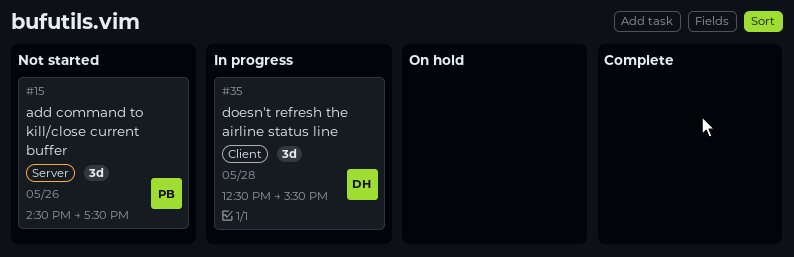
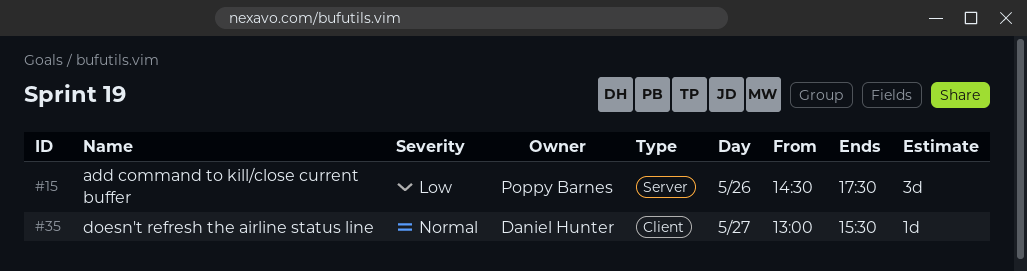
#35, estimate: 3d -> 1d
#35, day: May 28 -> May 27
#35, begins: 12:30 -> 13:00

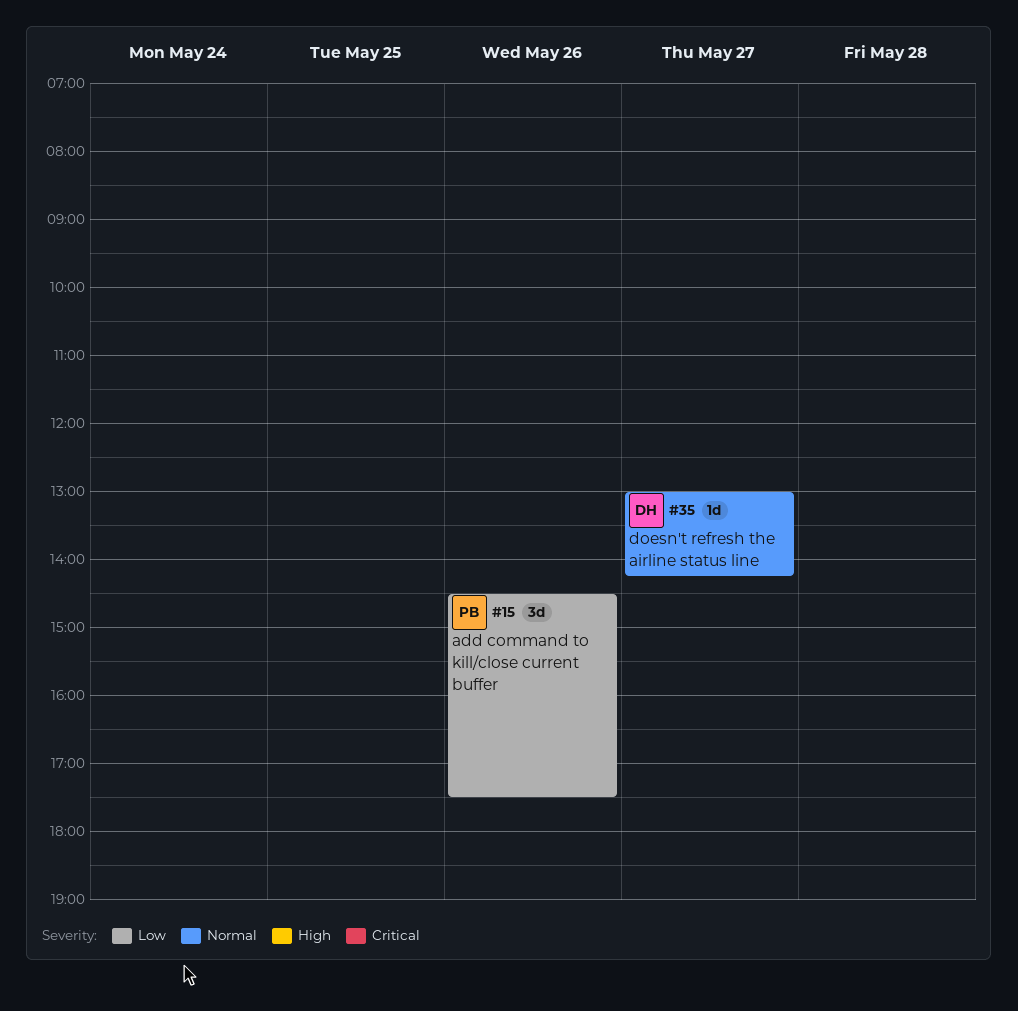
#35, ends: 15:30 -> 14:15

